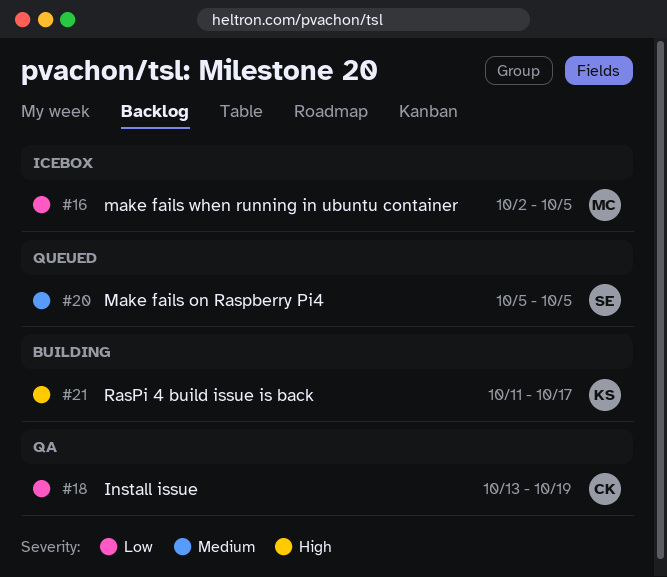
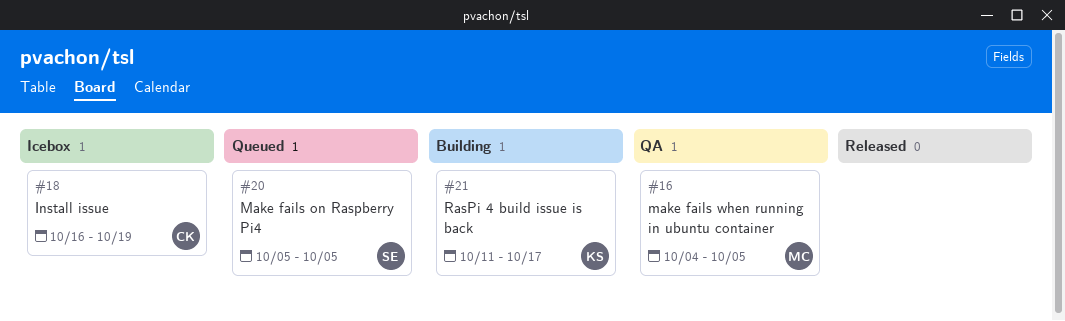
#16, status: Icebox -> QA
#16, start: Oct 2 -> Oct 4
#18, status: QA -> Icebox
#18, start: Oct 13 -> Oct 16

